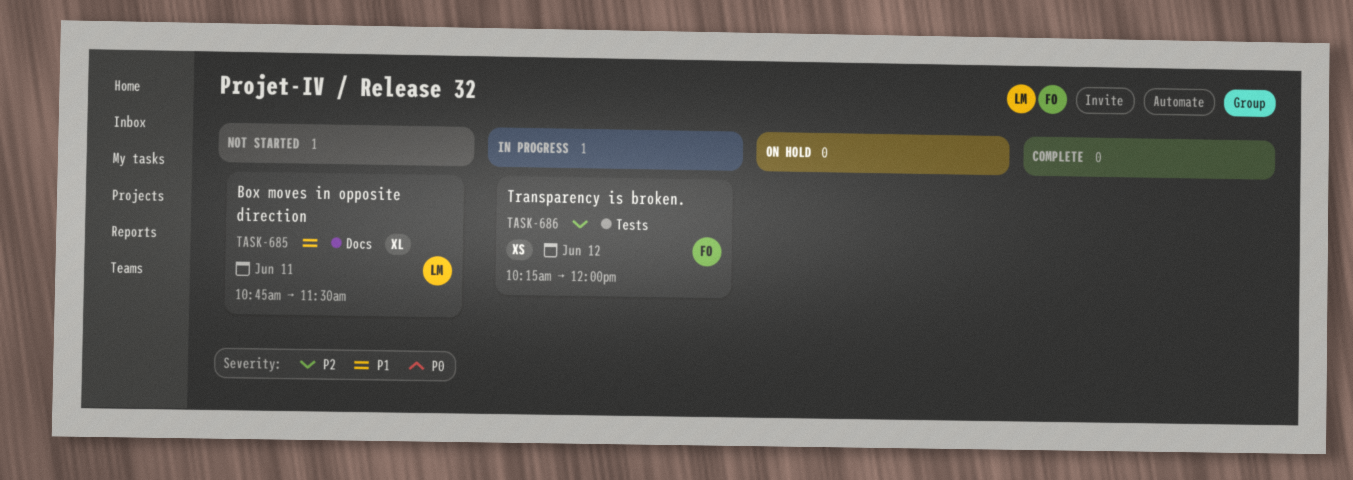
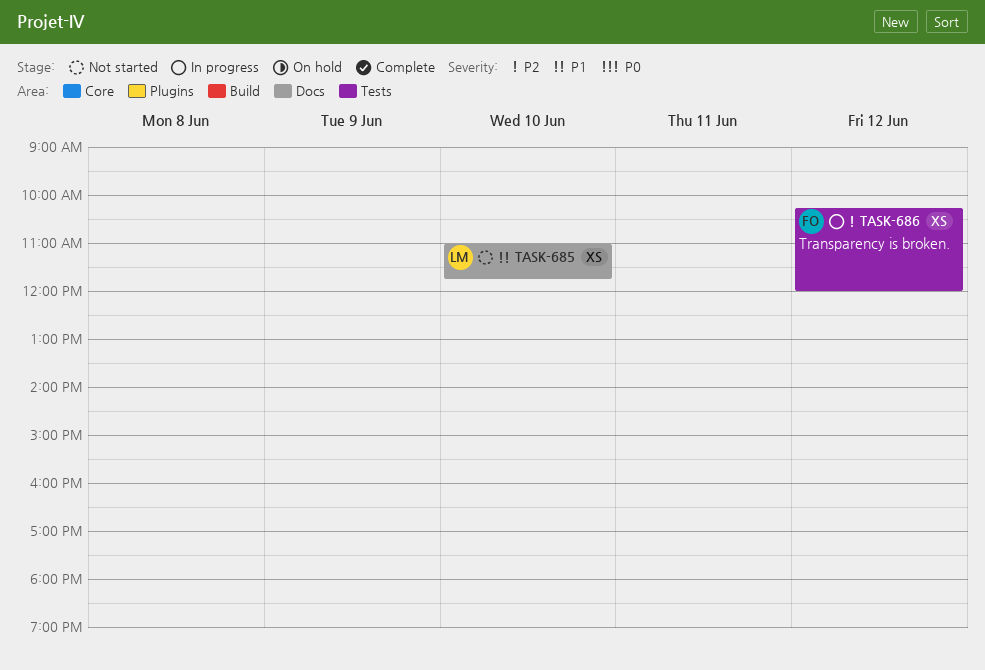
TASK-685, estimate: XL -> XS
TASK-685, day: Jun 11 -> Jun 10
TASK-685, begins: 10:45 -> 11:00
TASK-685, ends: 11:30 -> 11:45

